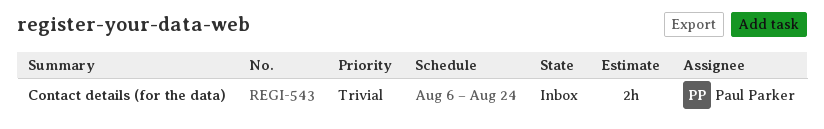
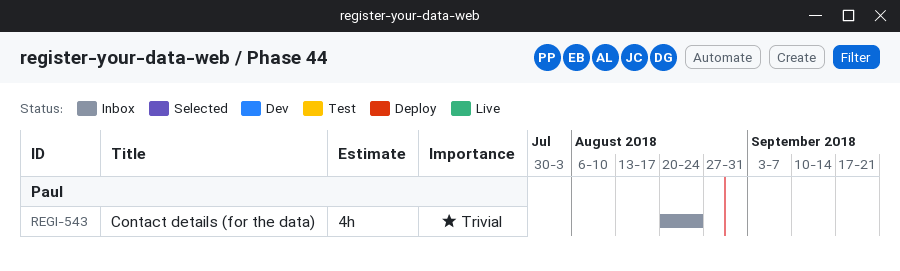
REGI-543, estimate: 2h -> 4h
REGI-543, start: Aug 6 -> Aug 20

